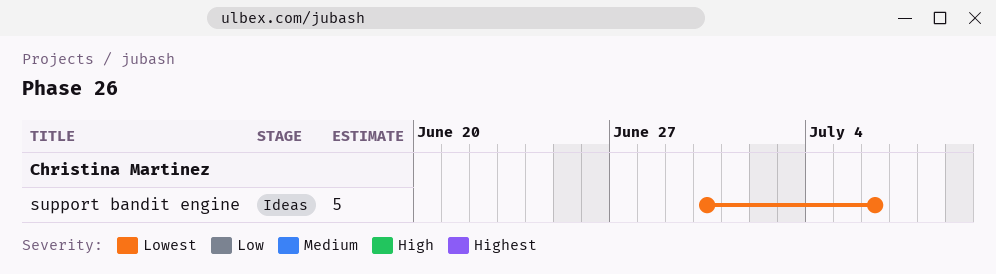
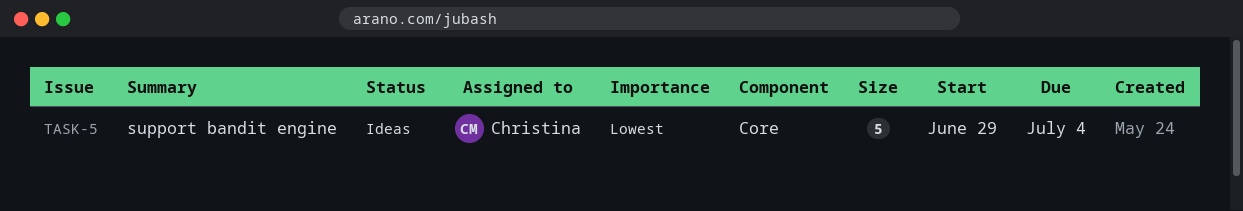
support bandit engine, start: Jun 30 -> Jun 29
support bandit engine, due: Jul 6 -> Jul 4

